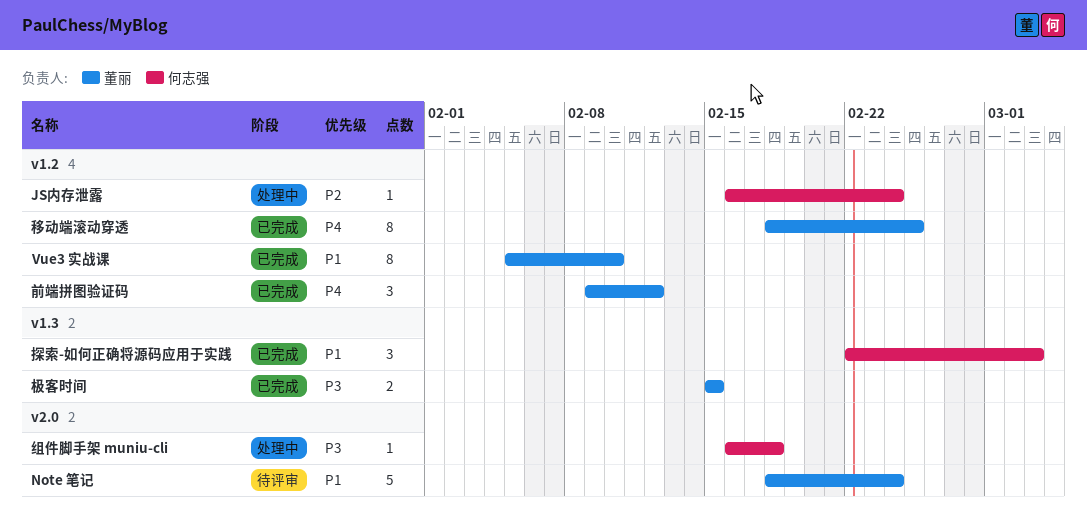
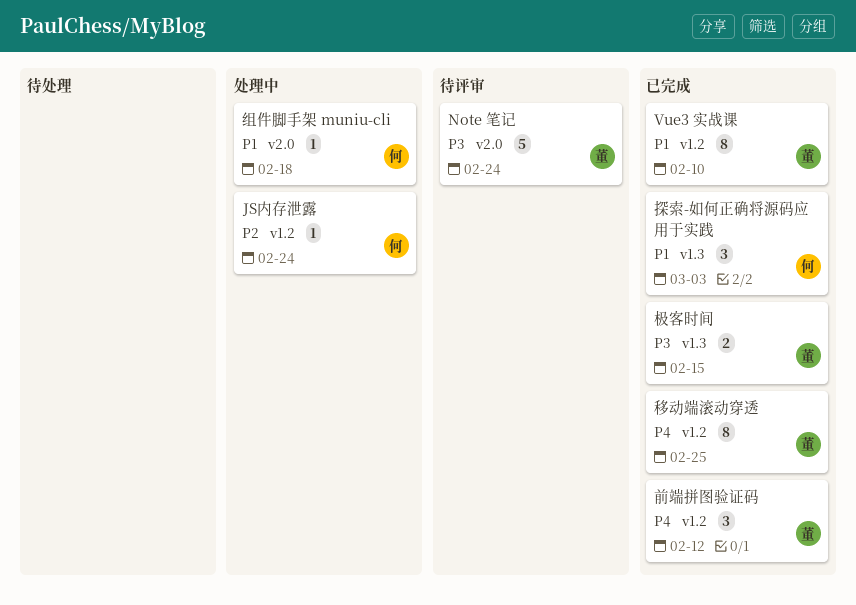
Note 笔记, priority: P1 -> P3
组件脚手架 muniu-cli, priority: P3 -> P1

